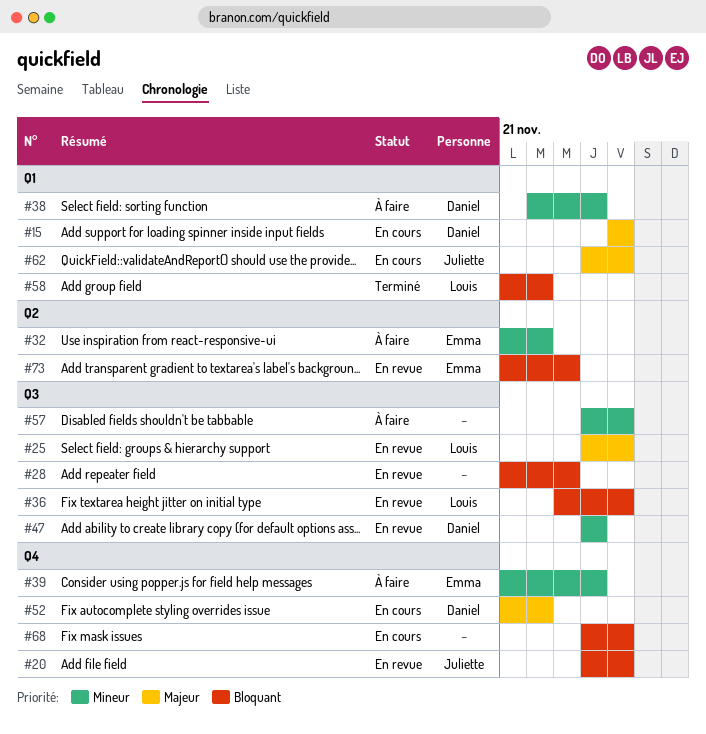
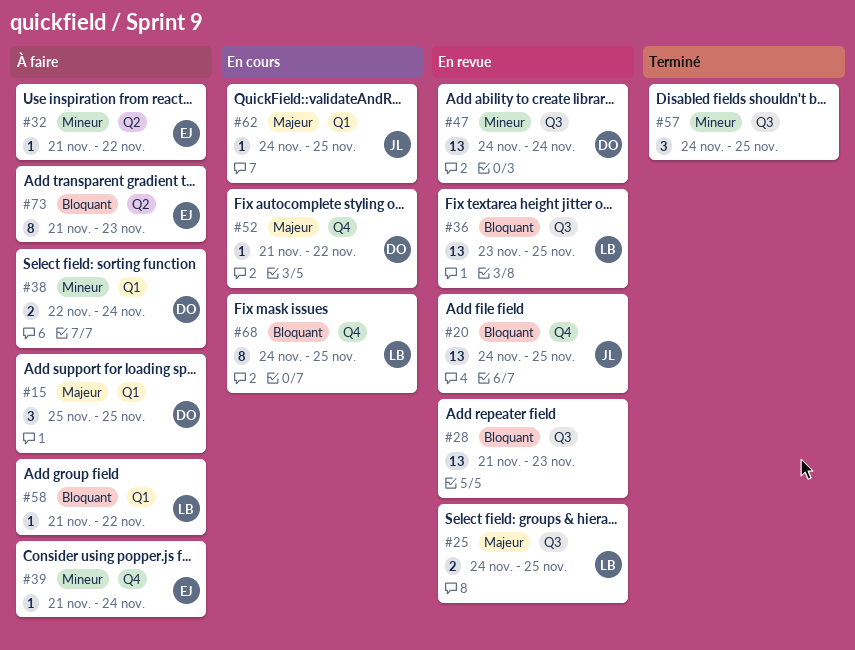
#15, status: En cours -> À faire
#57, status: À faire -> Terminé
#58, status: Terminé -> À faire
#68, owner: none -> Louis
#73, status: En revue -> À faire

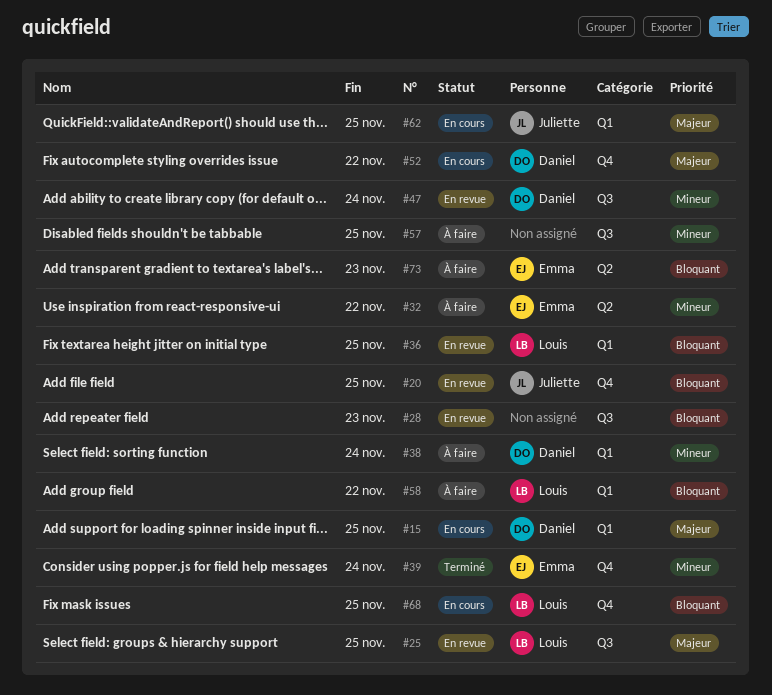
#15, status: À faire -> En cours
#36, label: Q3 -> Q1
#39, status: À faire -> Terminé
#57, status: Terminé -> À faire

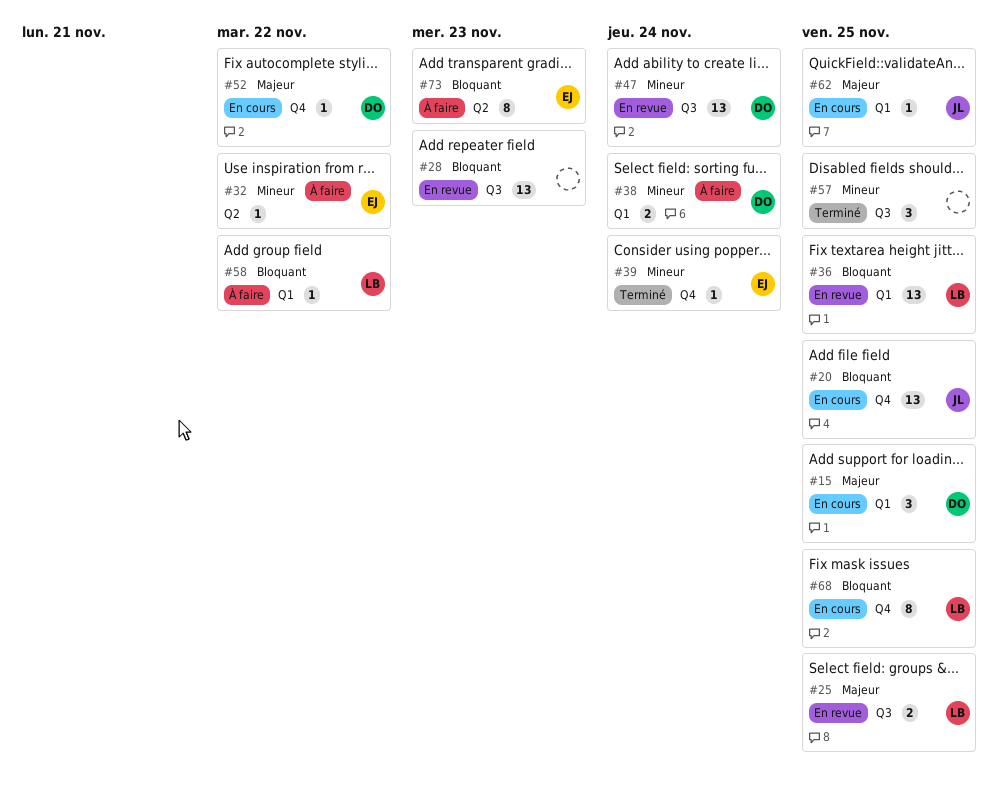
#20, status: En revue -> En cours
#57, status: À faire -> Terminé

